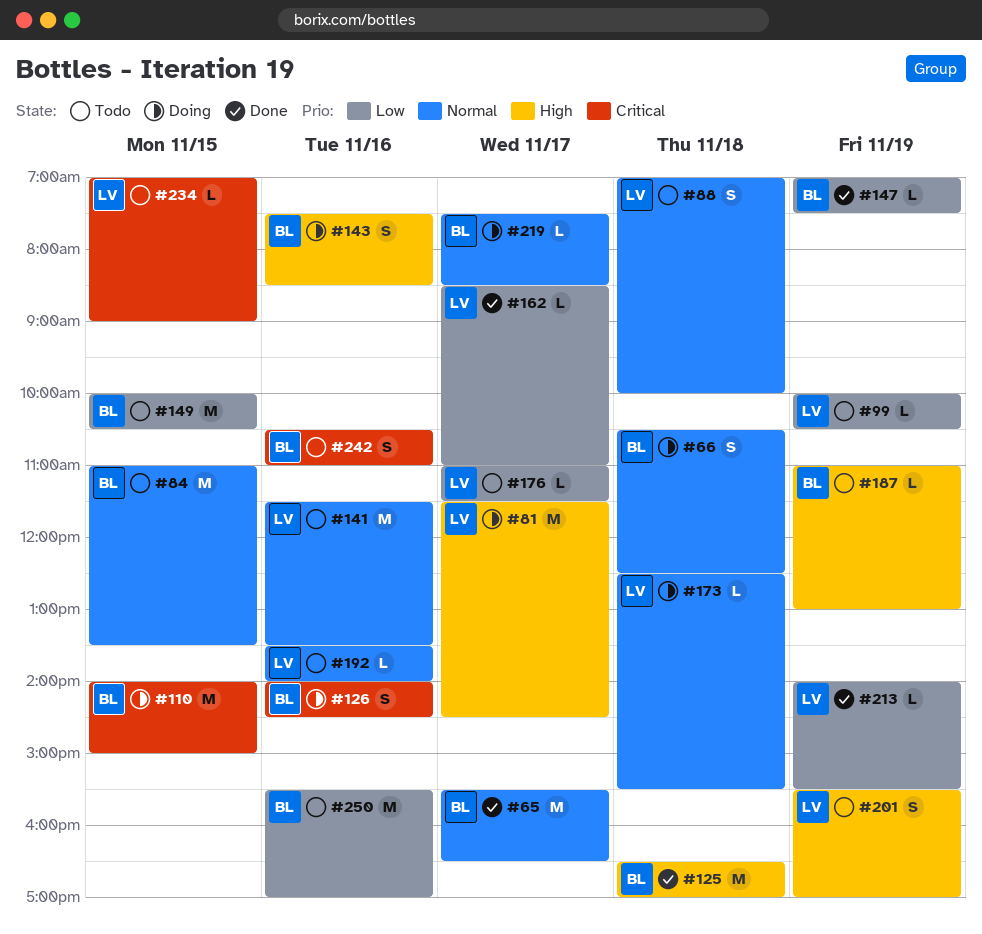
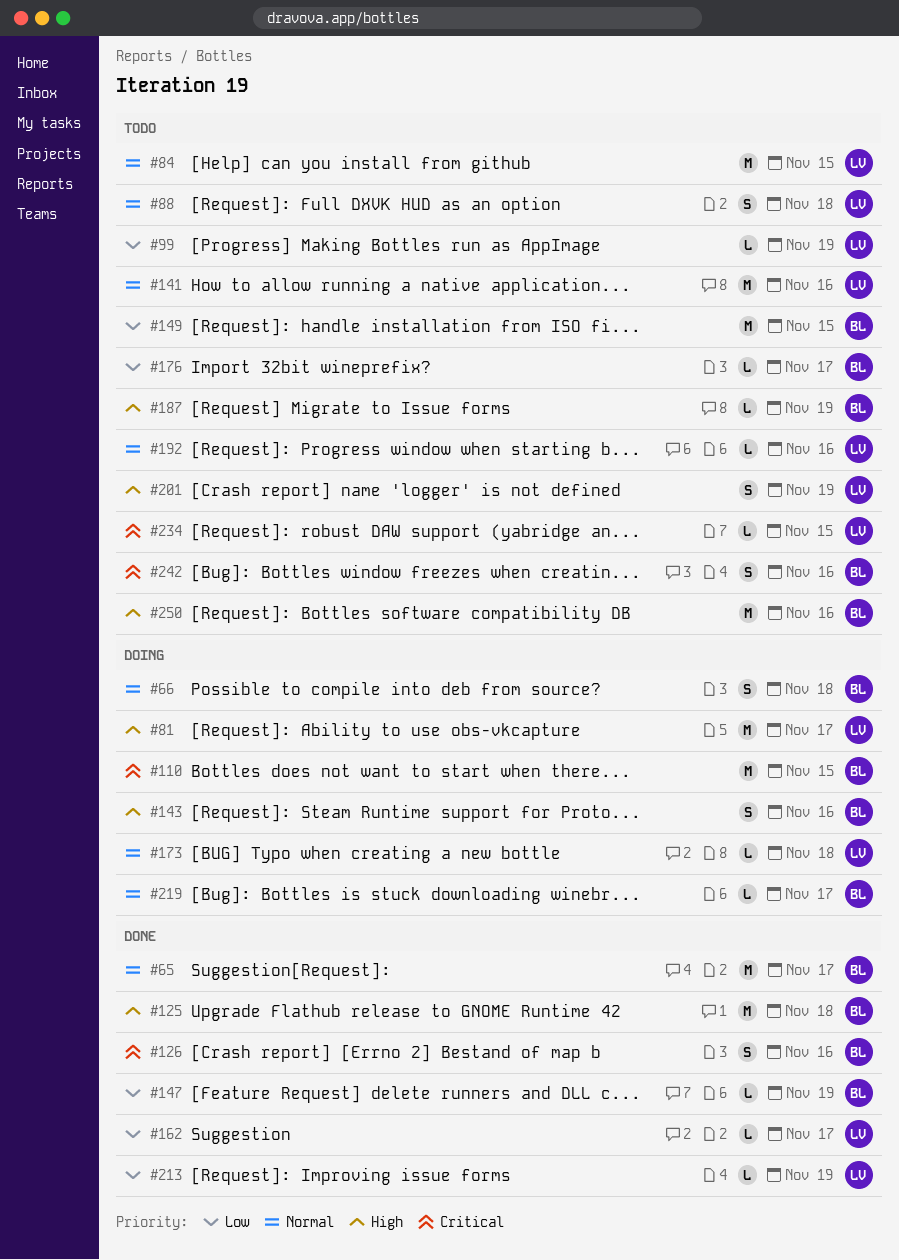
#84, owner: BL -> LV
#126, status: Doing -> Done
#176, owner: LV -> BL
#250, priority: Low -> High

